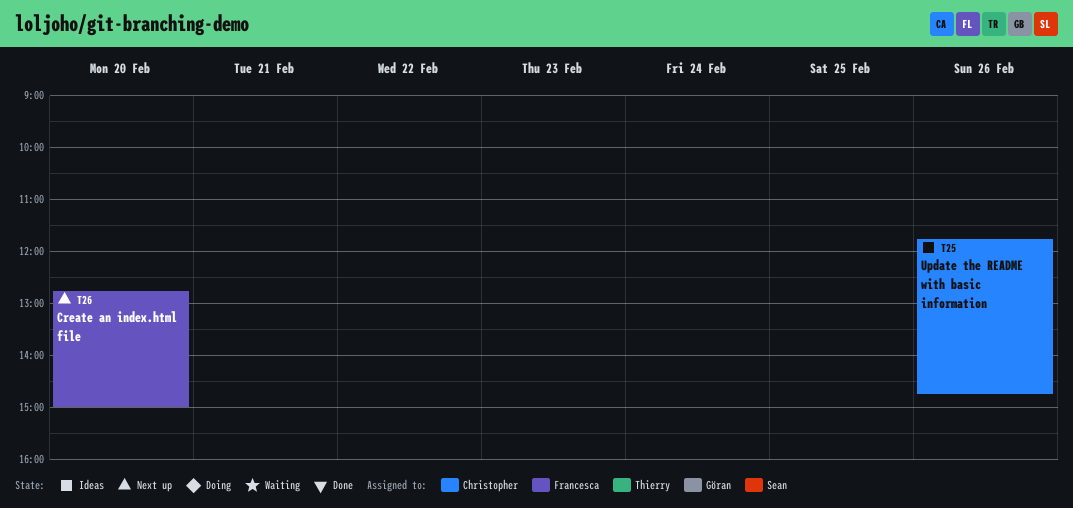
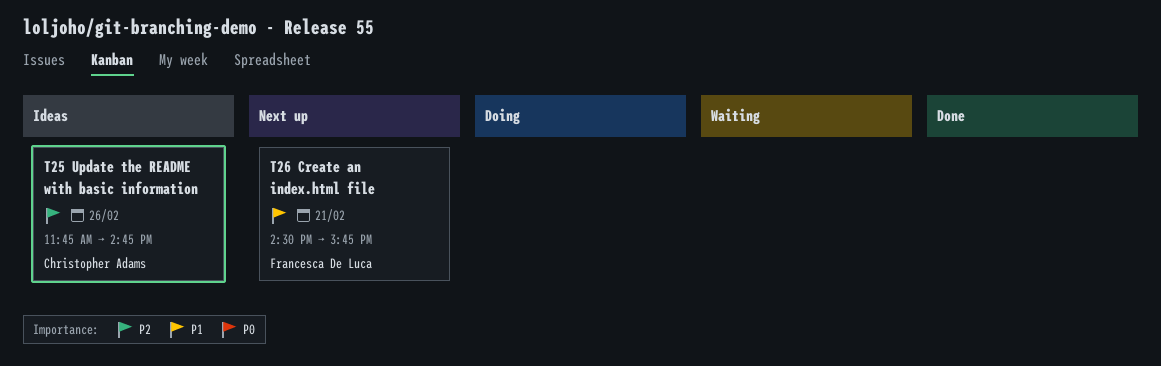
T26, day: Feb 20 -> Feb 21
T26, begins: 12:45 -> 14:30
T26, ends: 15:00 -> 15:45

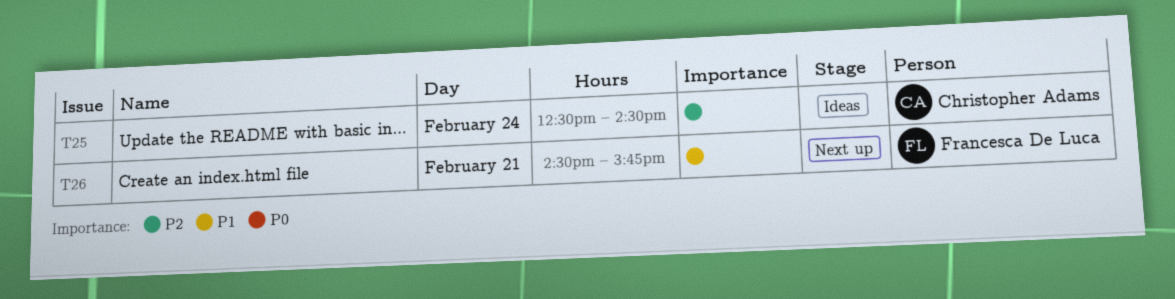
T25, day: Feb 26 -> Feb 24
T25, begins: 11:45 -> 12:30
T25, ends: 14:45 -> 14:30

